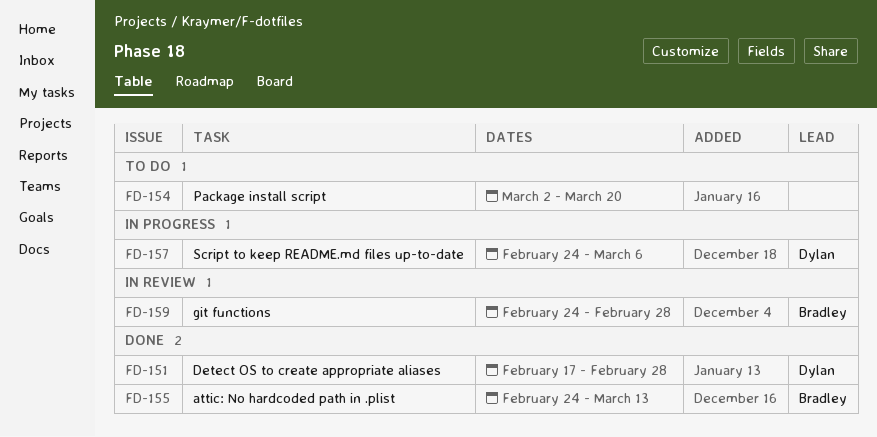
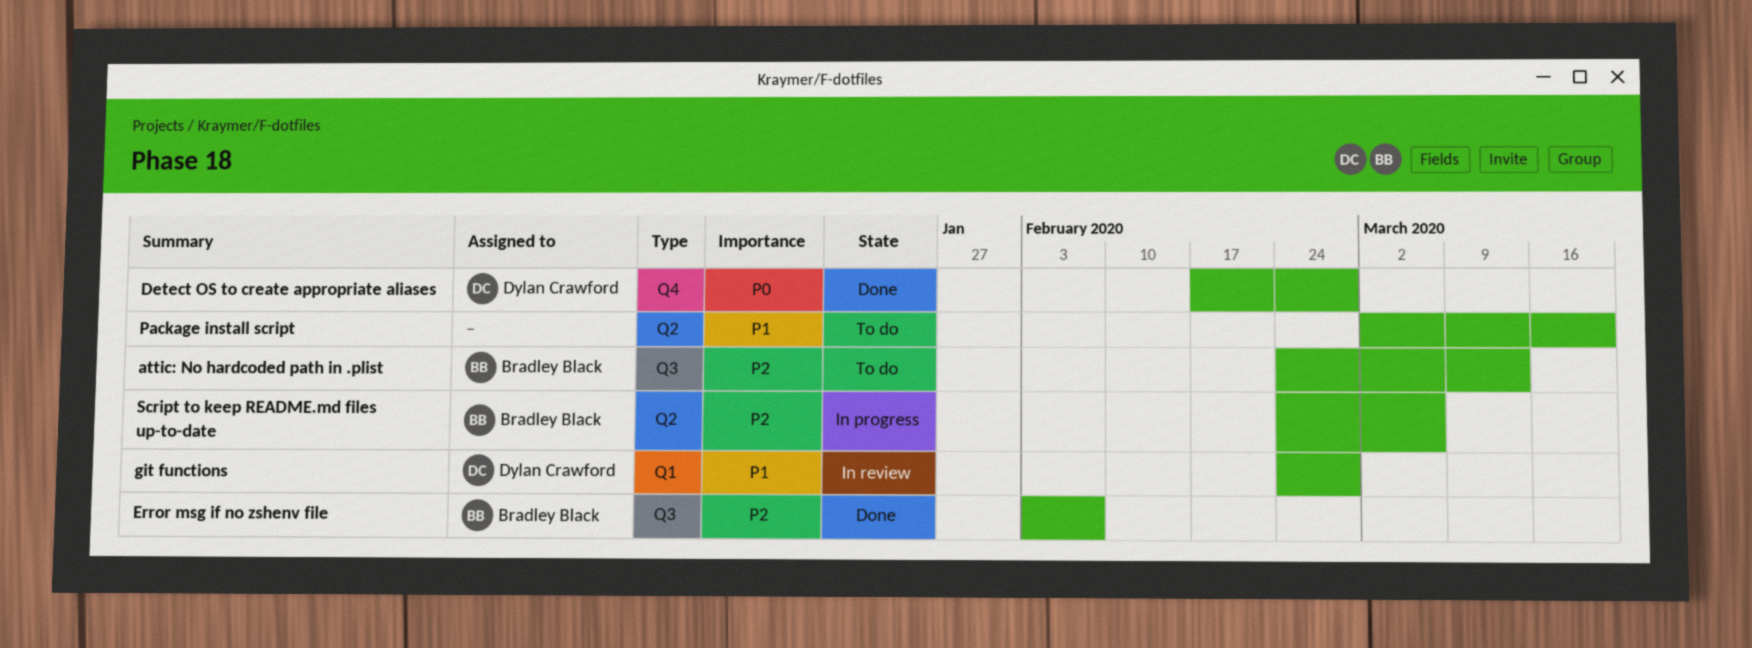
attic: No hardcoded path in .plist, status: Done -> To do
Error msg if no zshenv file: none -> present
git functions, owner: Bradley Black -> Dylan Crawford
Script to keep README.md files up-to-date, owner: Dylan Crawford -> Bradley Black

